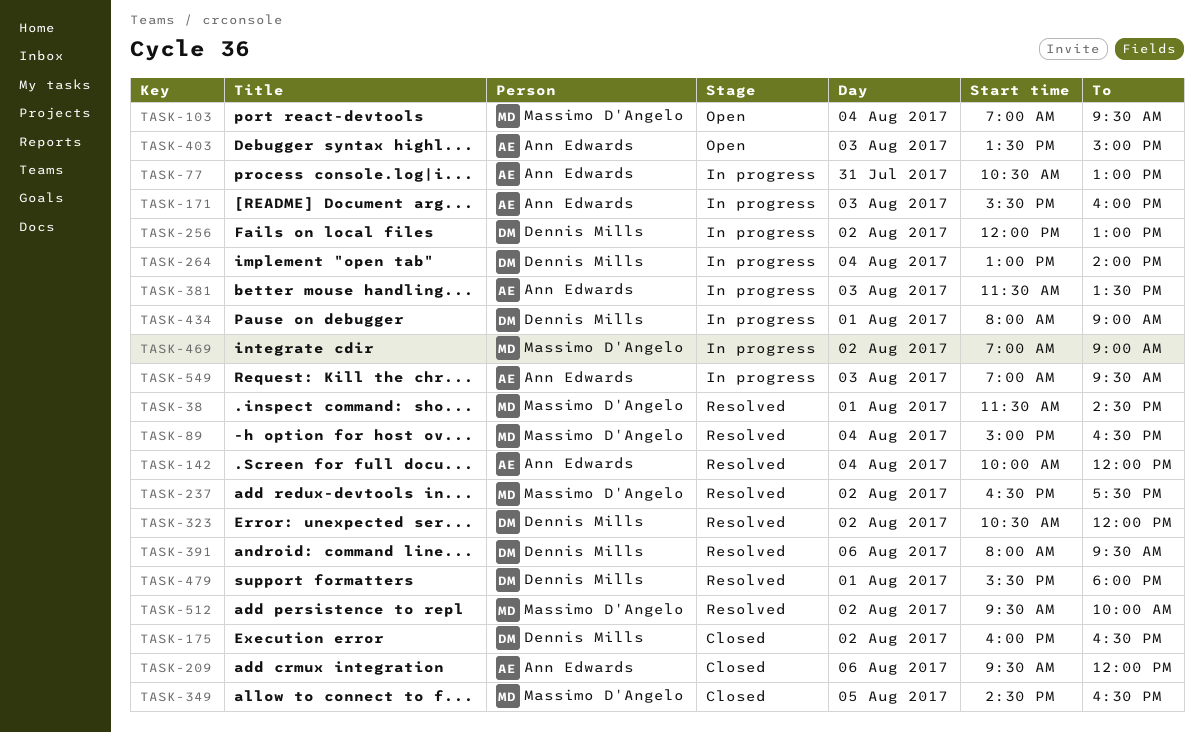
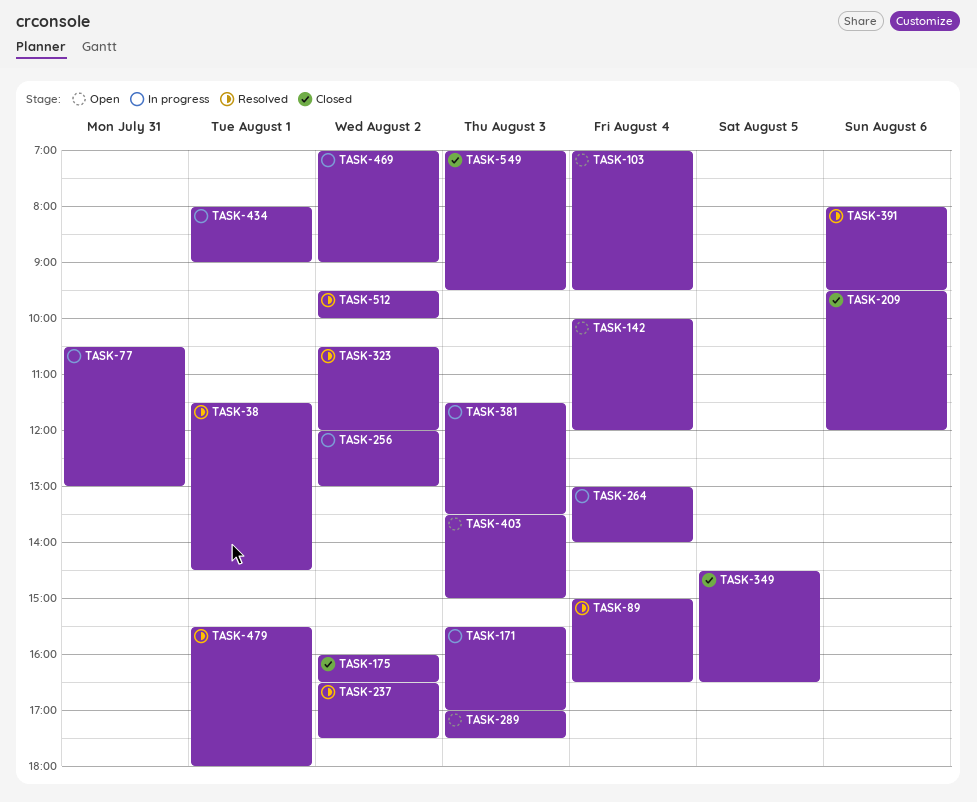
TASK-142, status: Resolved -> Open
TASK-171, ends: 16:00 -> 17:00
TASK-289: none -> present
TASK-549, status: In progress -> Closed

